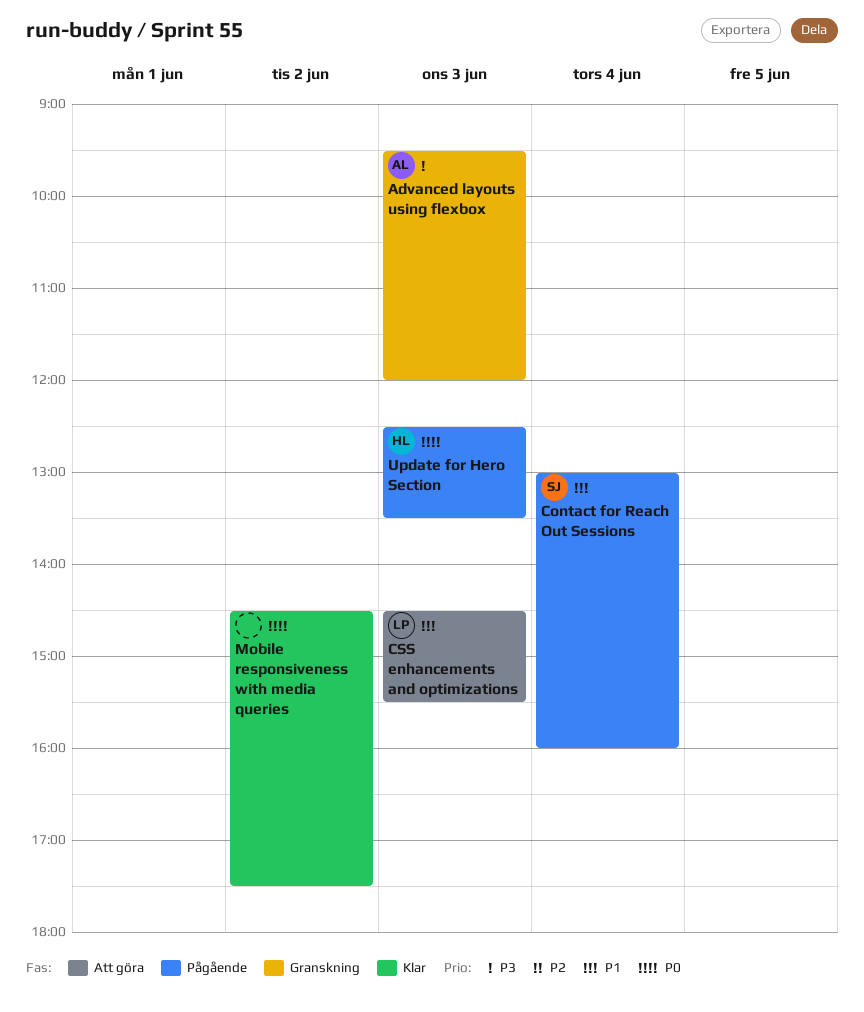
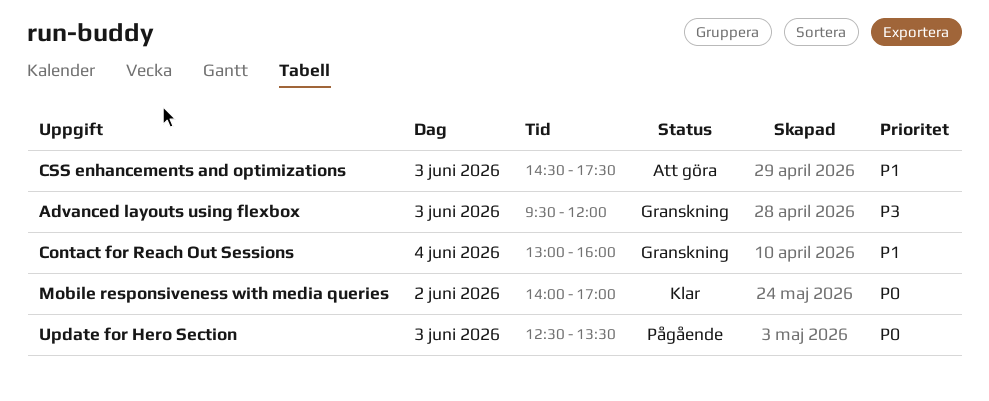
Contact for Reach Out Sessions, status: Pågående -> Granskning
CSS enhancements and optimizations, ends: 15:30 -> 17:30
Mobile responsiveness with media queries, begins: 14:30 -> 14:00
Mobile responsiveness with media queries, ends: 17:30 -> 17:00

